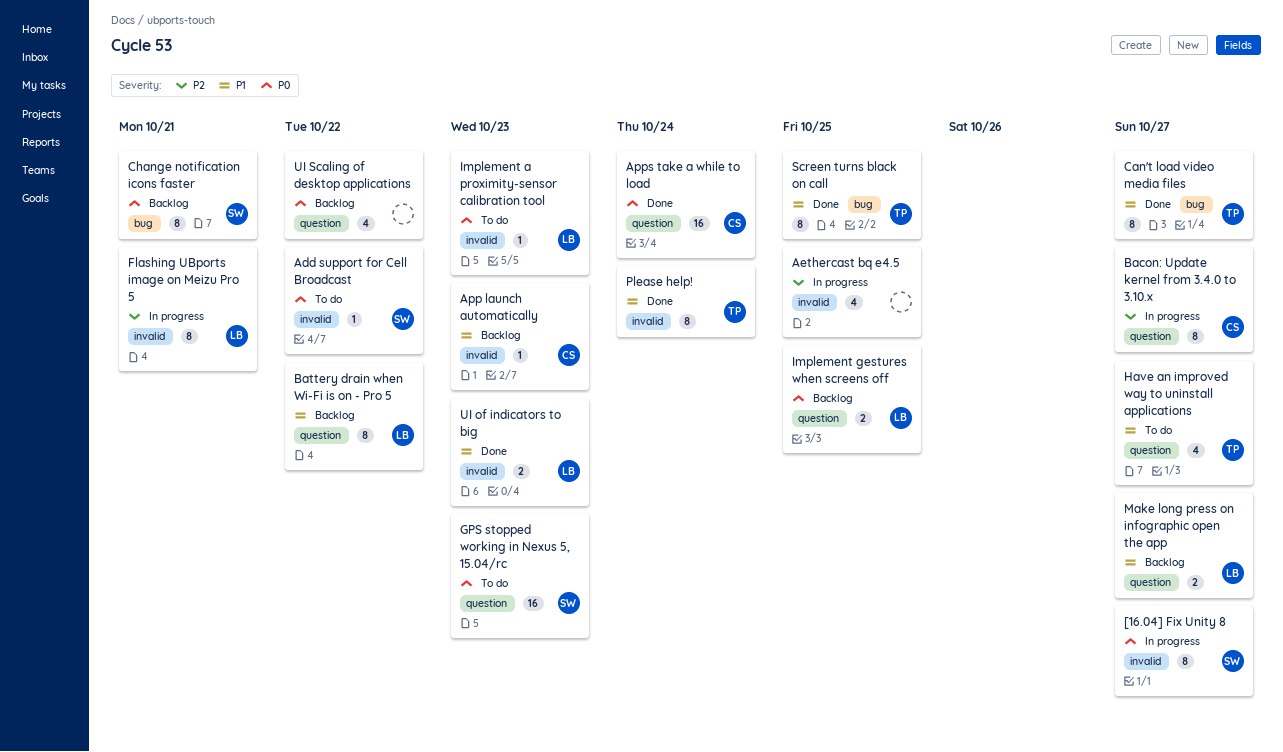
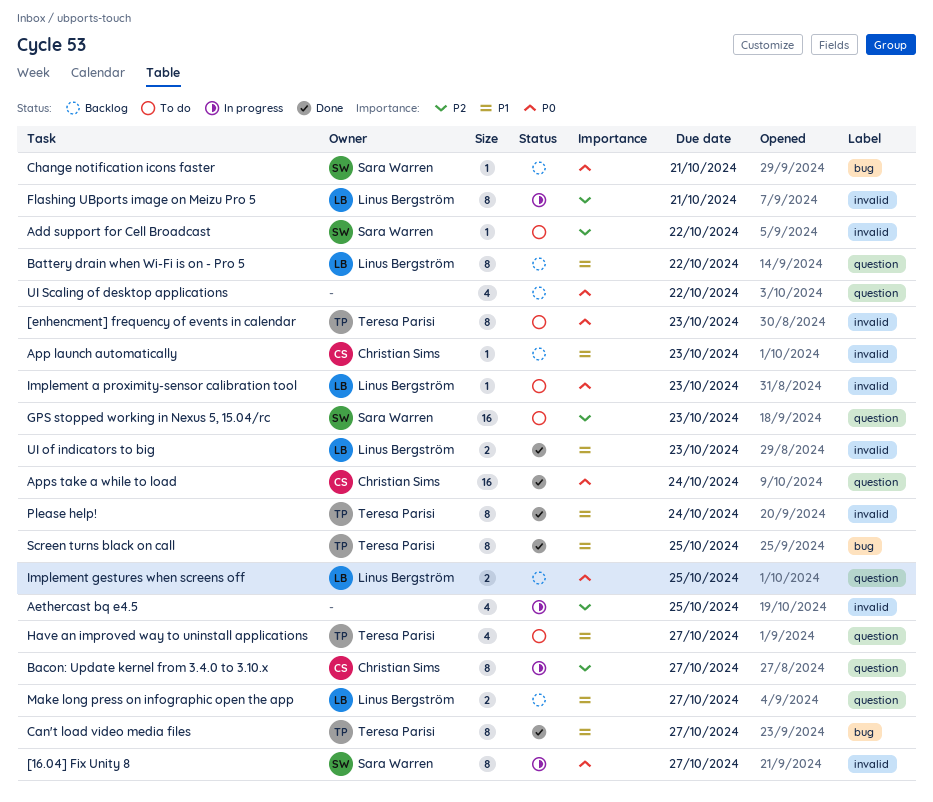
[enhencment] frequency of events in calendar: none -> present
Add support for Cell Broadcast, priority: P0 -> P2
Change notification icons faster, estimate: 8 -> 1
GPS stopped working in Nexus 5, 15.04/rc, priority: P0 -> P2

